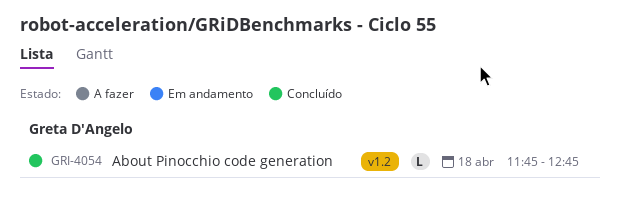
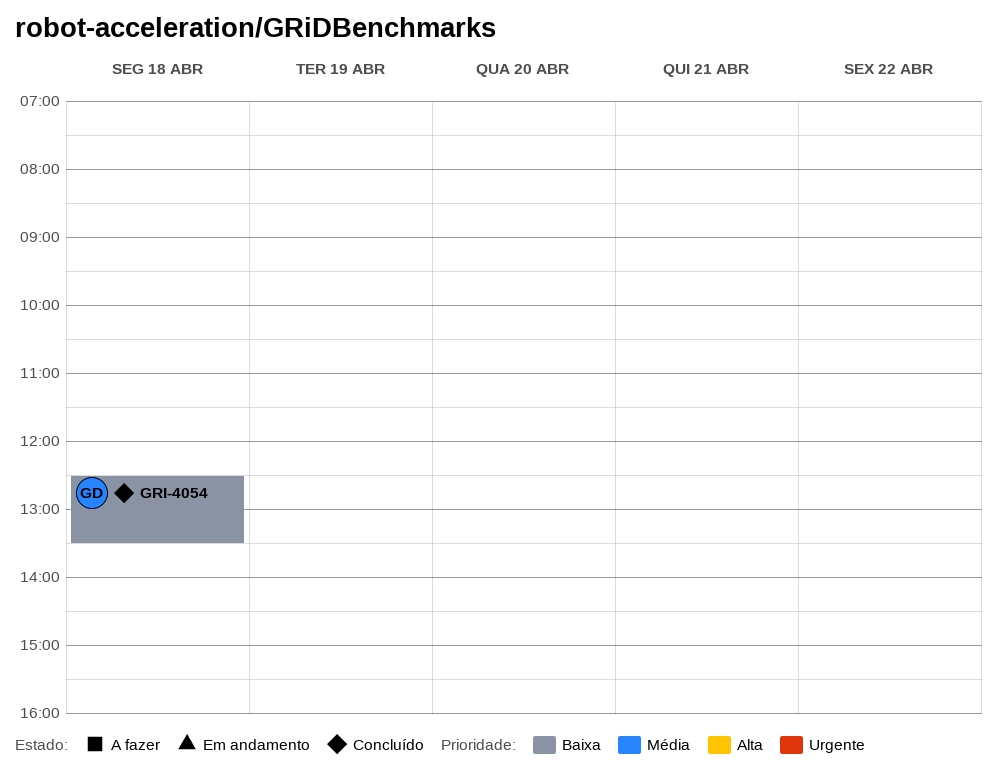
GRI-4054, begins: 11:45 -> 12:30
GRI-4054, ends: 12:45 -> 13:30

